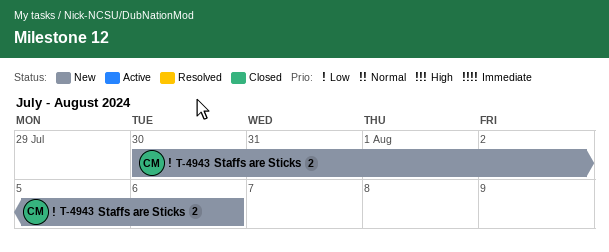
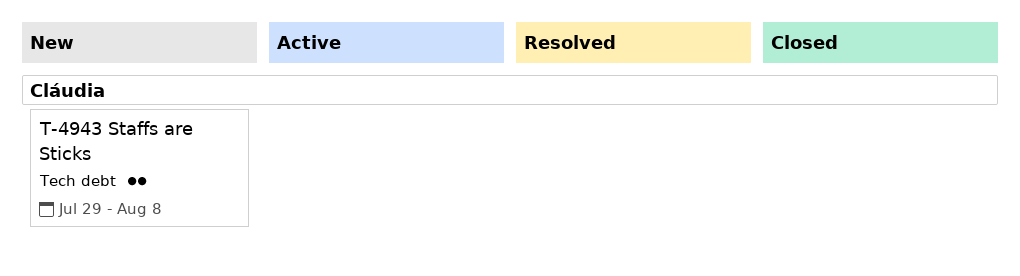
T-4943, start: Jul 30 -> Jul 29
T-4943, due: Aug 6 -> Aug 8

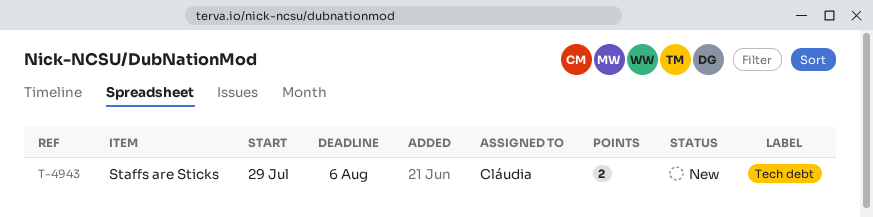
T-4943, due: Aug 8 -> Aug 6

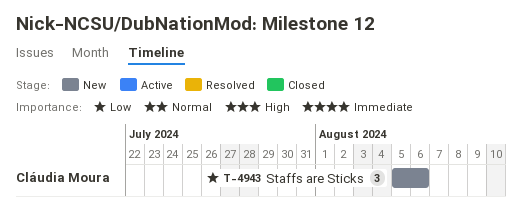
T-4943, estimate: 2 -> 3
T-4943, start: Jul 29 -> Aug 5

